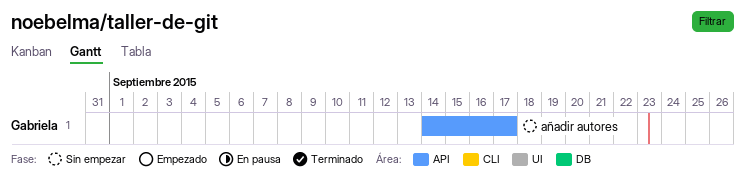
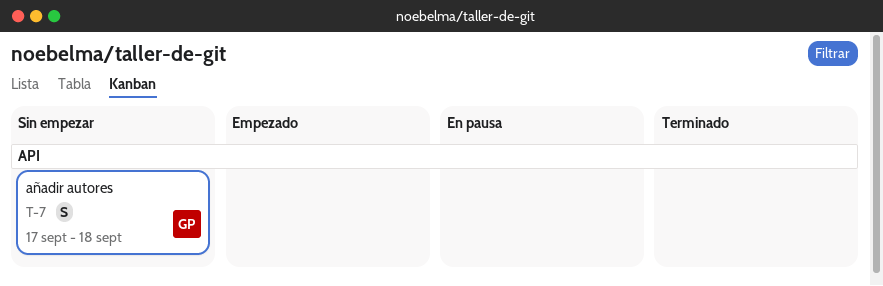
añadir autores, start: Sep 14 -> Sep 17
añadir autores, due: Sep 17 -> Sep 18

